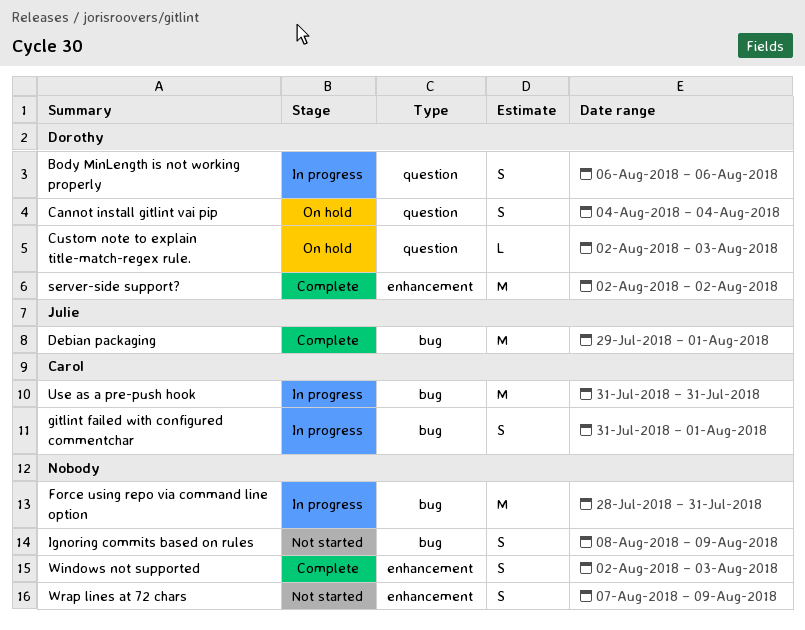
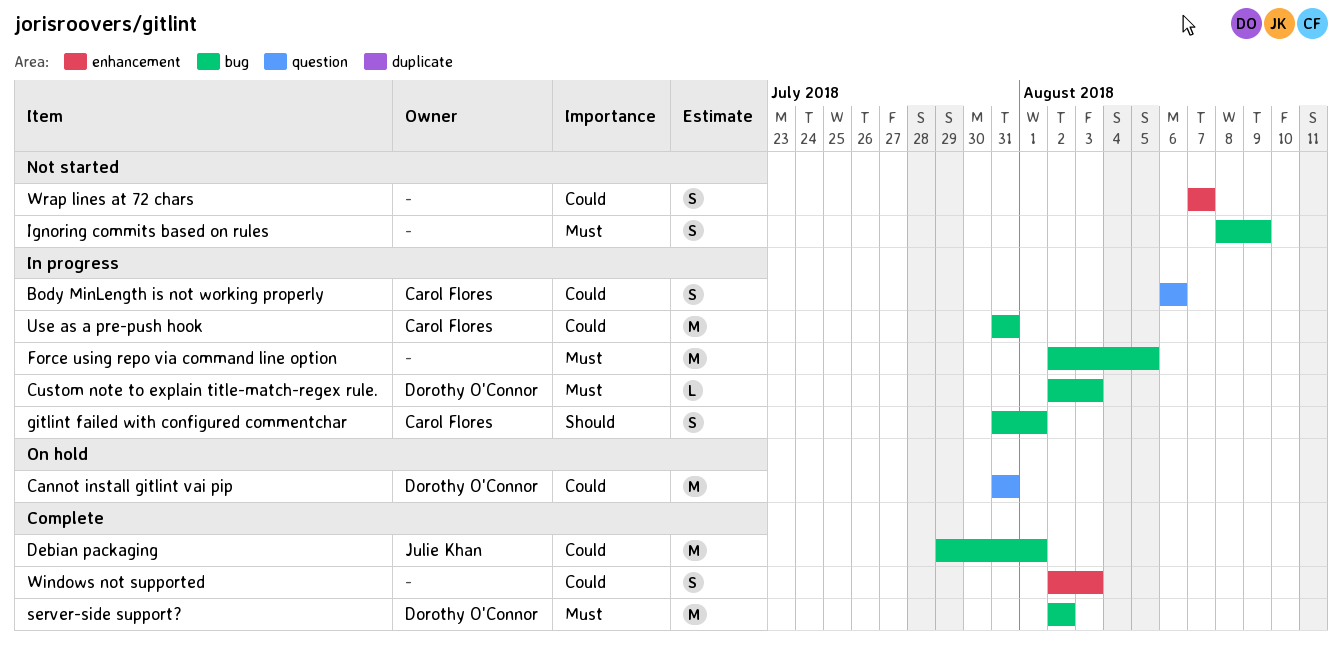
Body MinLength is not working properly, owner: Dorothy O'Connor -> Carol Flores
Cannot install gitlint vai pip, estimate: S -> M
Cannot install gitlint vai pip, start: Aug 4 -> Jul 31
Cannot install gitlint vai pip, due: Aug 4 -> Jul 31
Custom note to explain title-match-regex rule., status: On hold -> In progress
Custom note to explain title-match-regex rule., label: question -> bug
Force using repo via command line option, start: Jul 28 -> Aug 2
Force using repo via command line option, due: Jul 31 -> Aug 5
server-side support?, label: enhancement -> bug
Wrap lines at 72 chars, due: Aug 9 -> Aug 7

